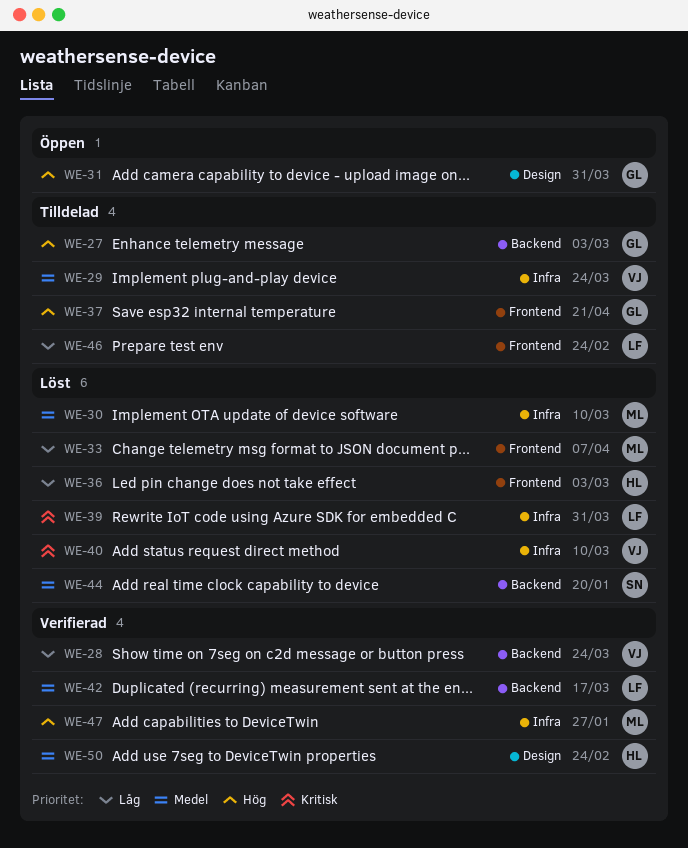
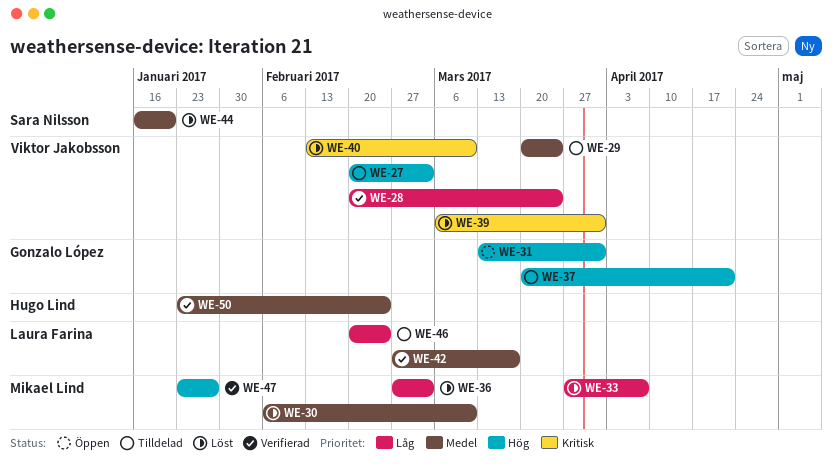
WE-27, owner: Gonzalo López -> Viktor Jakobsson
WE-36, owner: Hugo Lind -> Mikael Lind
WE-39, owner: Laura Farina -> Viktor Jakobsson

